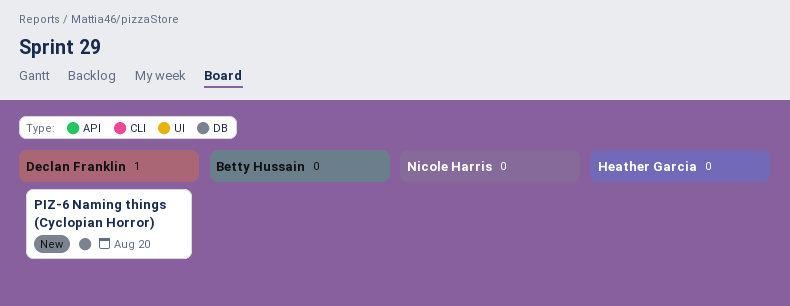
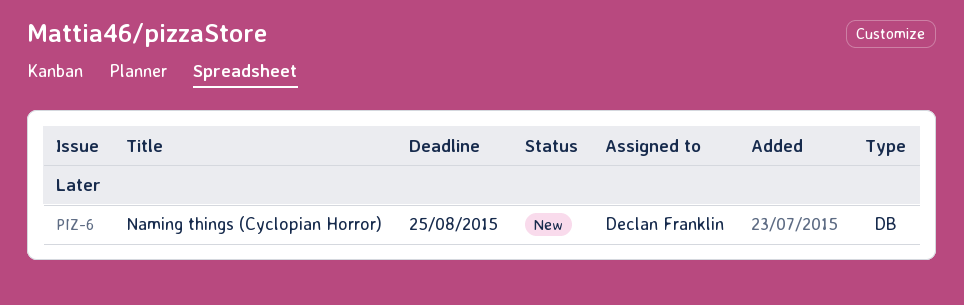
PIZ-6, due: Aug 20 -> Aug 25

